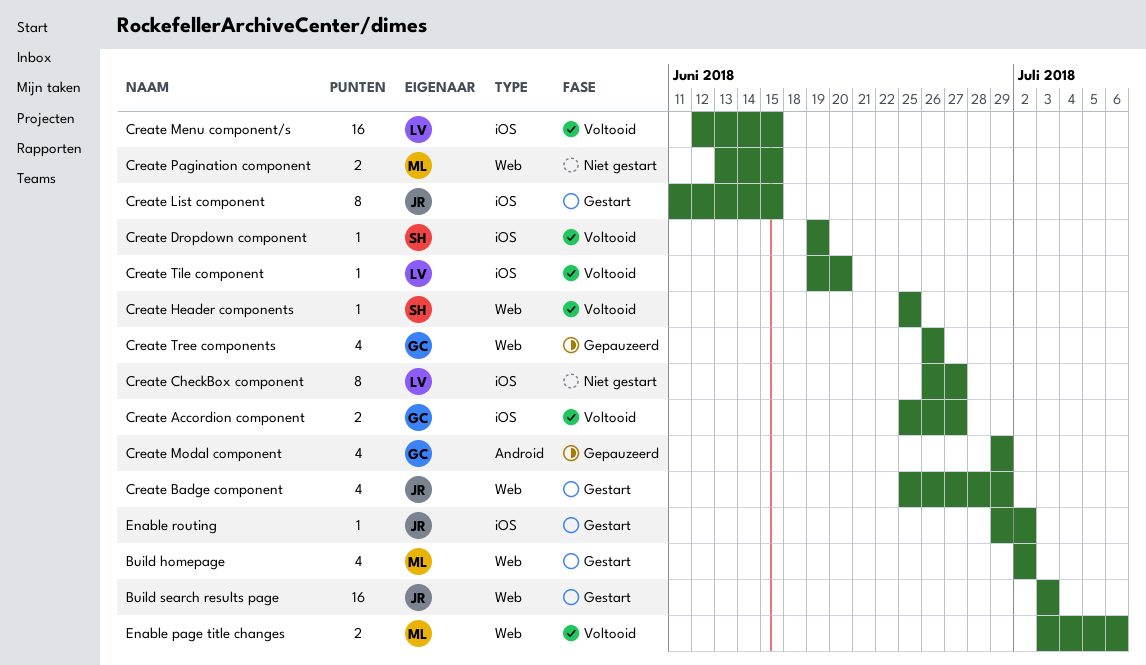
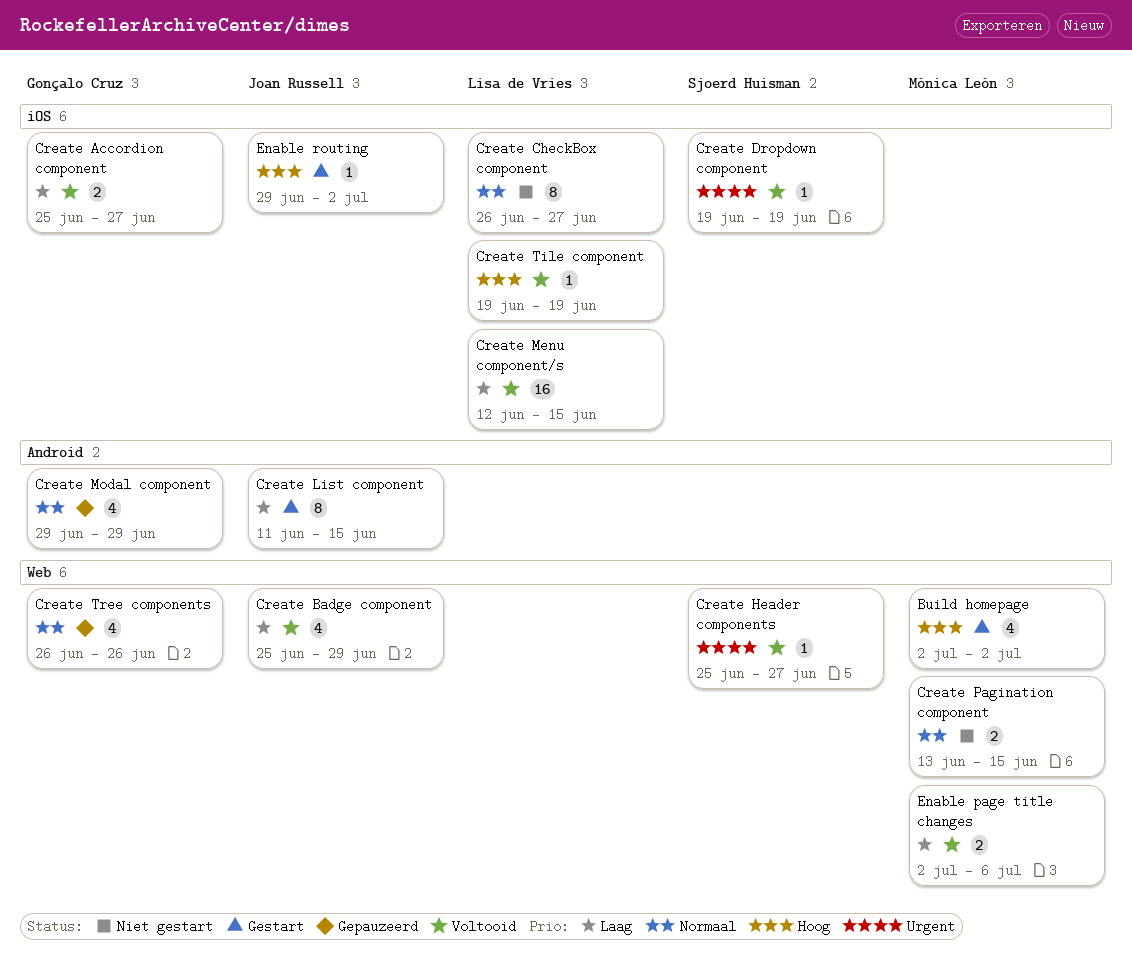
Build search results page: present -> none
Create Badge component, status: Gestart -> Voltooid
Create Header components, due: Jun 25 -> Jun 27
Create List component, label: iOS -> Android
Create Tile component, due: Jun 20 -> Jun 19
Enable page title changes, start: Jul 3 -> Jul 2

